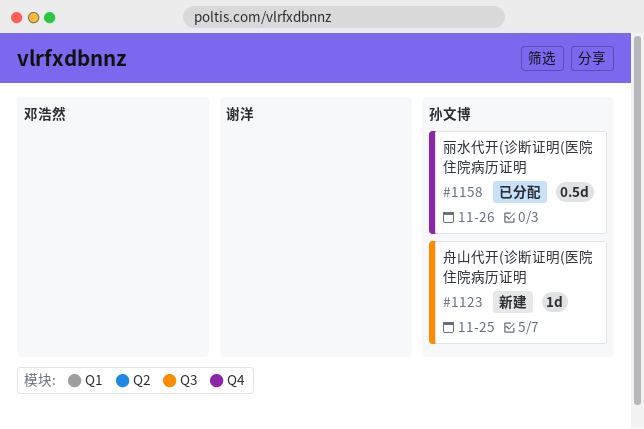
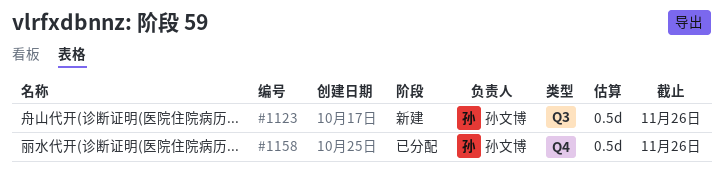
#1123, estimate: 1d -> 0.5d
#1123, due: Nov 25 -> Nov 26

